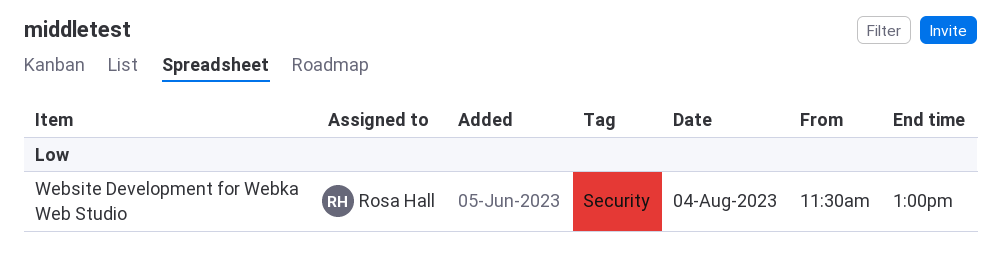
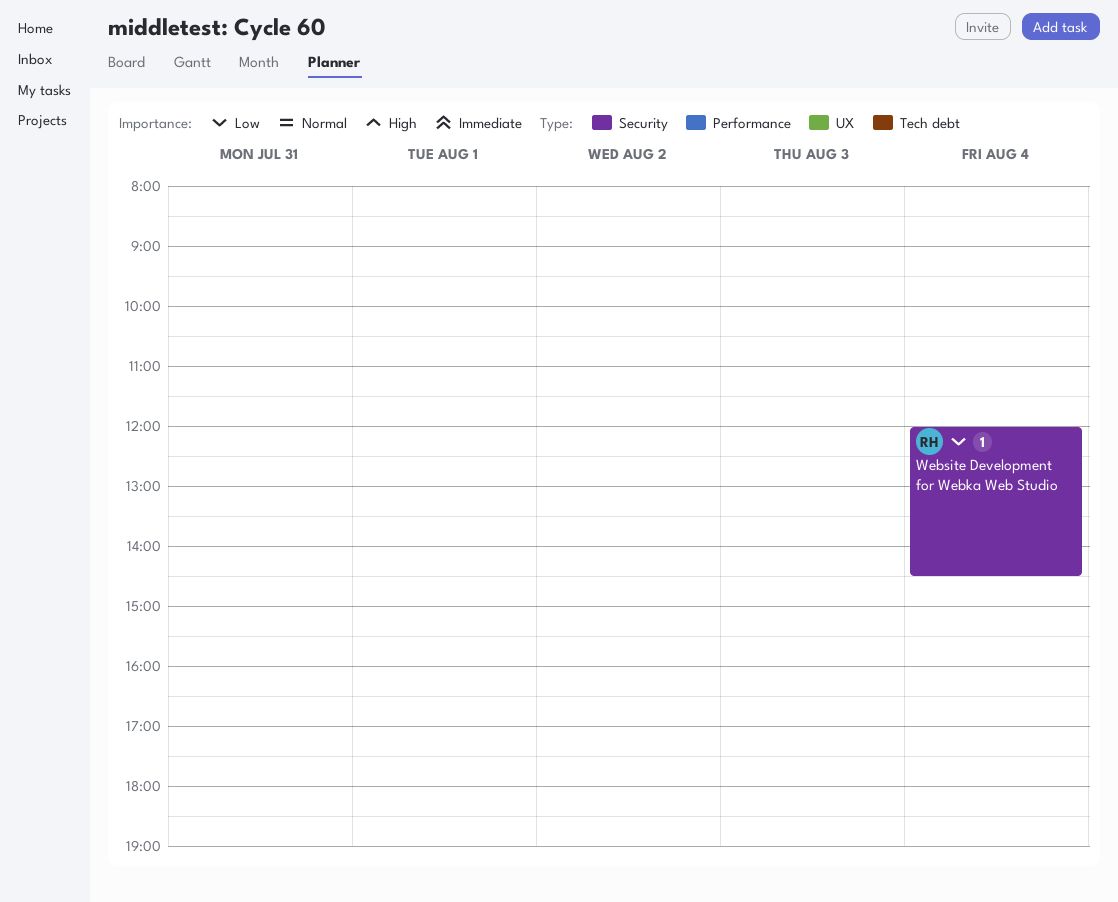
Website Development for Webka Web Studio, begins: 11:30 -> 12:00
Website Development for Webka Web Studio, ends: 13:00 -> 14:30

